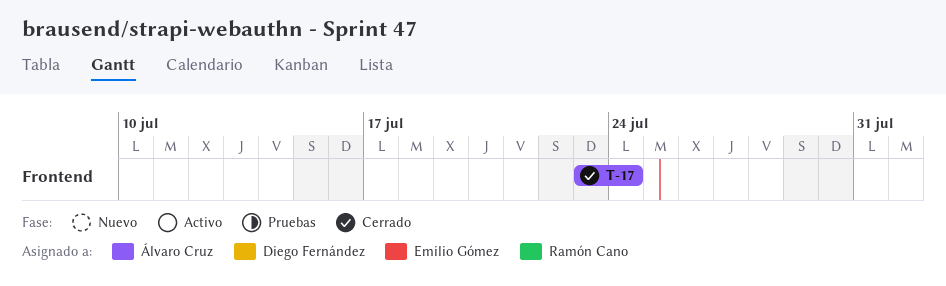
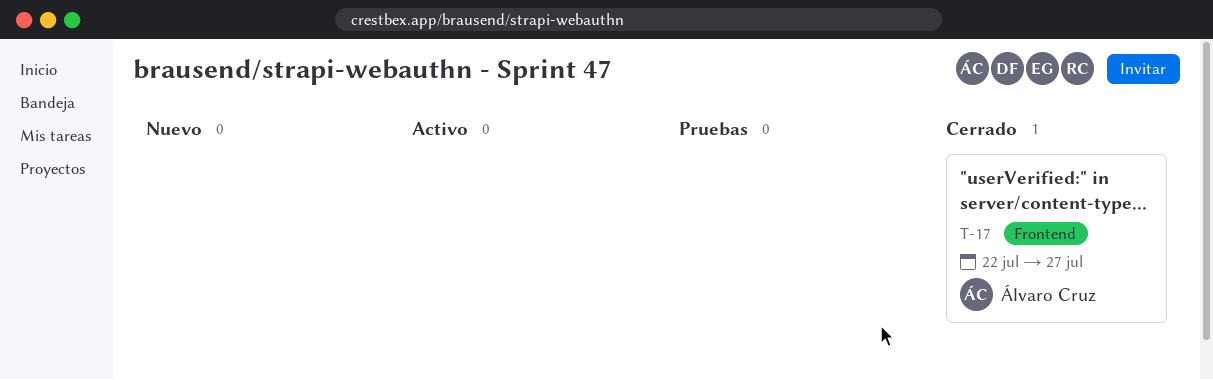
T-17, start: Jul 23 -> Jul 22
T-17, due: Jul 24 -> Jul 27

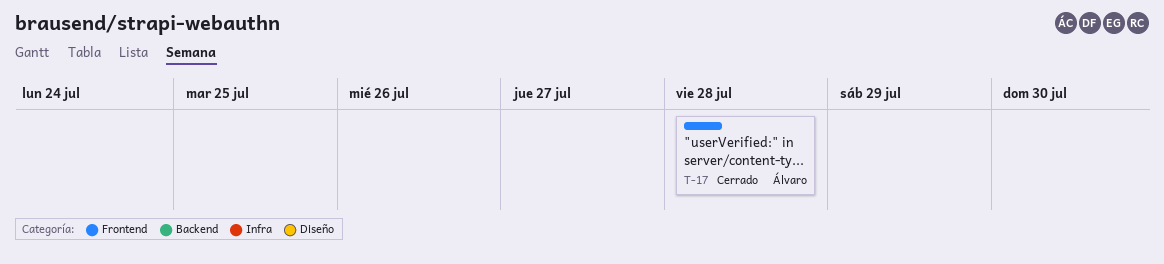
T-17, due: Jul 27 -> Jul 28

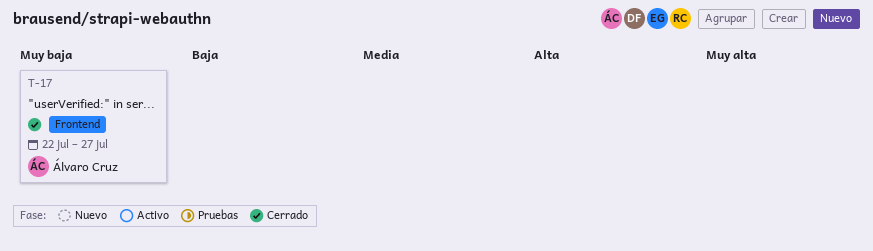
T-17, due: Jul 28 -> Jul 27

